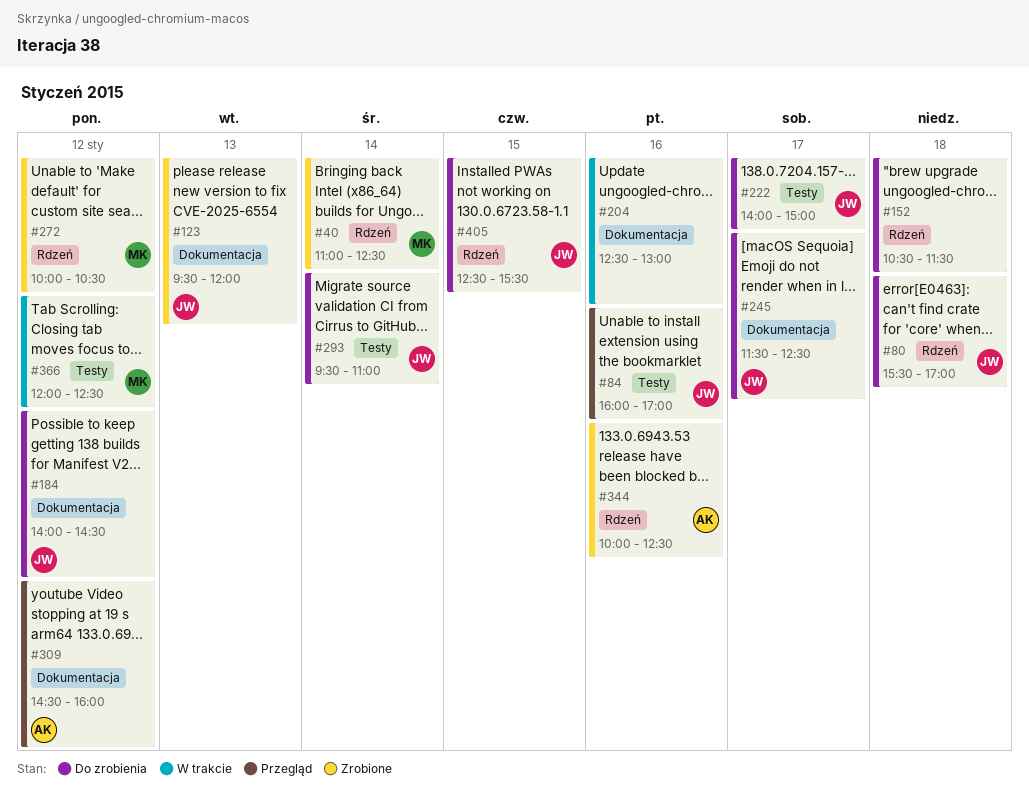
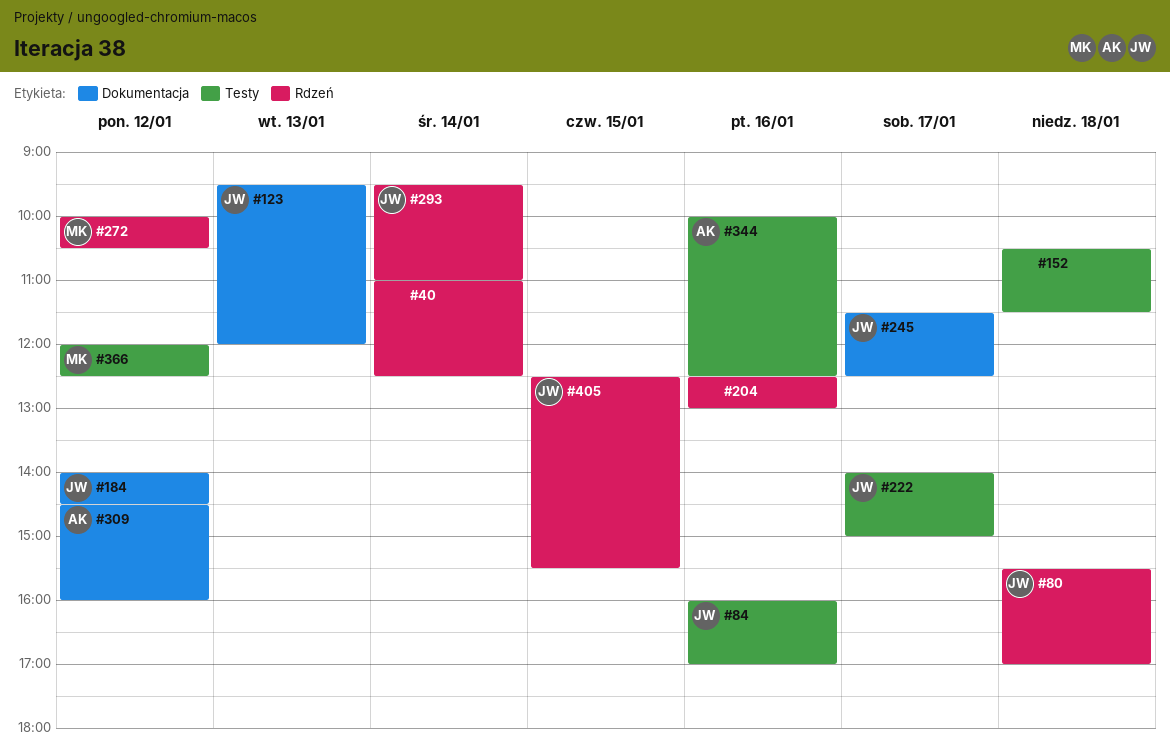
#40, owner: MK -> none
#152, label: Rdzeń -> Testy
#204, label: Dokumentacja -> Rdzeń
#293, label: Testy -> Rdzeń
#344, label: Rdzeń -> Testy

